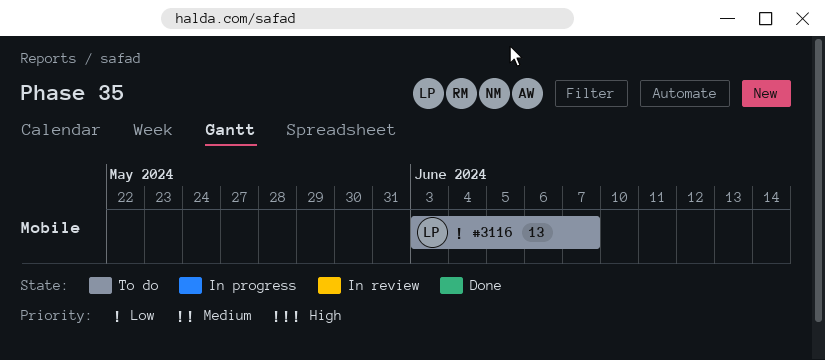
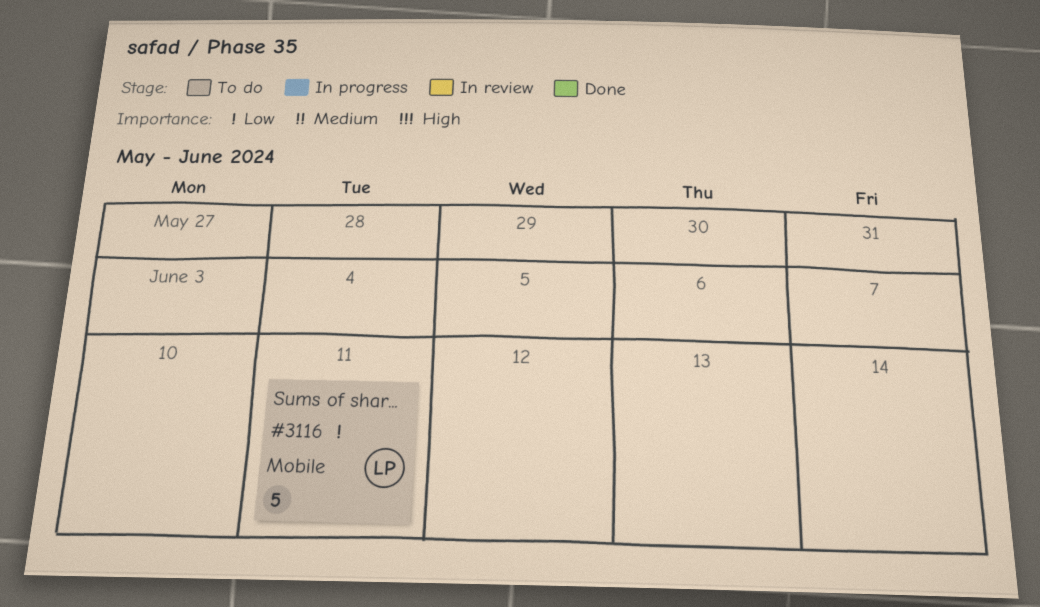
#3116, estimate: 13 -> 5
#3116, due: Jun 7 -> Jun 11

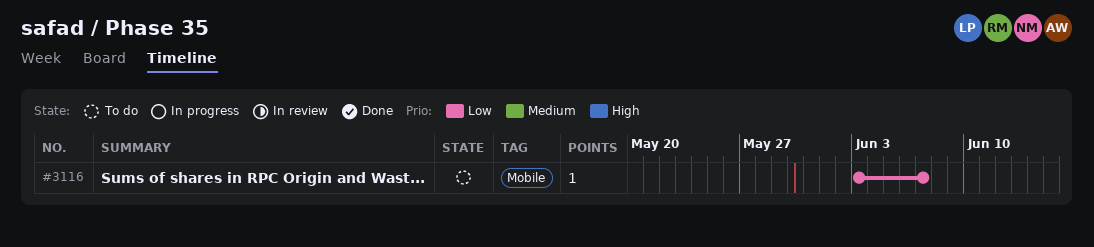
#3116, estimate: 5 -> 1
#3116, due: Jun 11 -> Jun 7

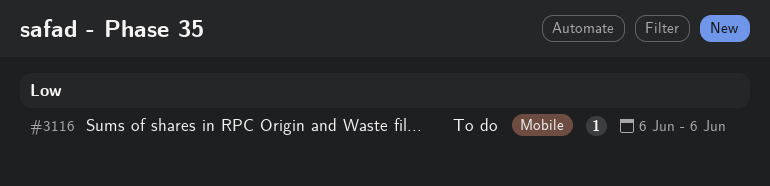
#3116, start: Jun 3 -> Jun 6
#3116, due: Jun 7 -> Jun 6

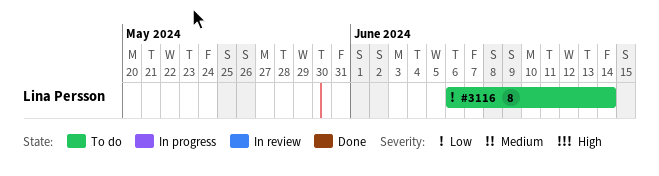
#3116, estimate: 1 -> 8
#3116, due: Jun 6 -> Jun 14

